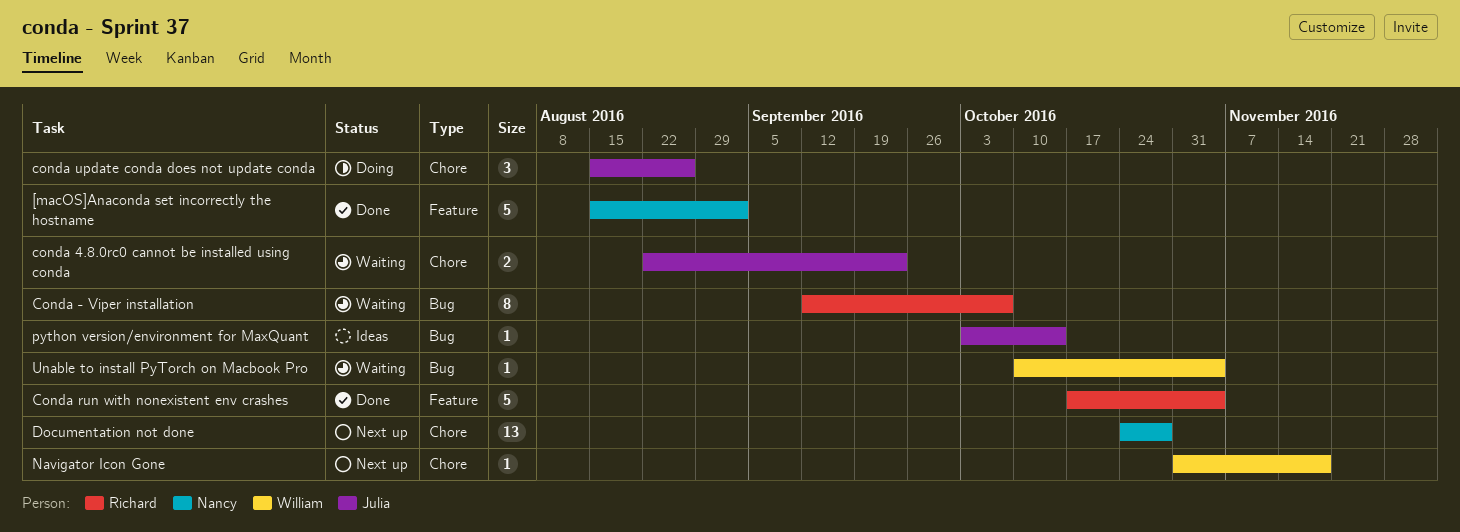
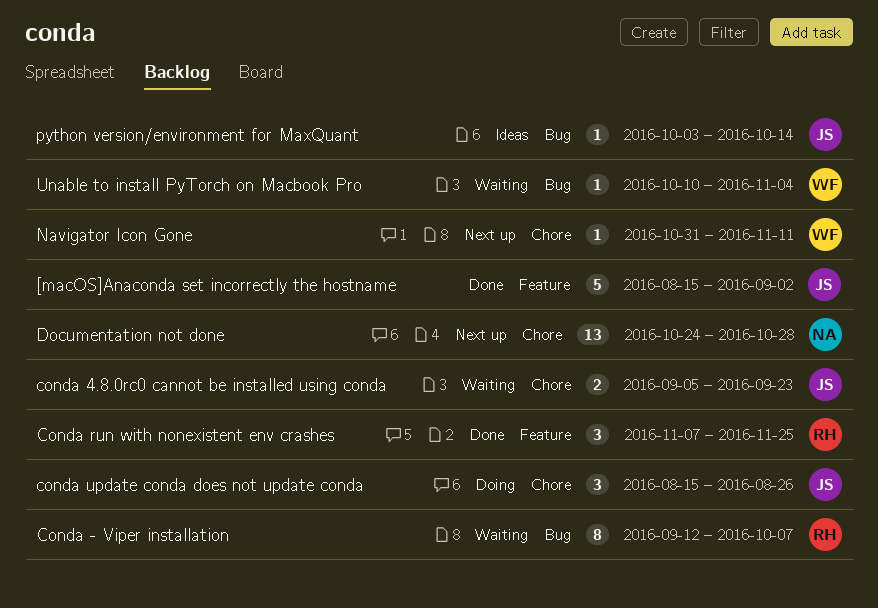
[macOS]Anaconda set incorrectly the hostname, owner: Nancy -> Julia
conda 4.8.0rc0 cannot be installed using conda, start: Aug 22 -> Sep 5
Conda run with nonexistent env crashes, estimate: 5 -> 3
Conda run with nonexistent env crashes, start: Oct 17 -> Nov 7
Conda run with nonexistent env crashes, due: Nov 4 -> Nov 25
Navigator Icon Gone, due: Nov 18 -> Nov 11

